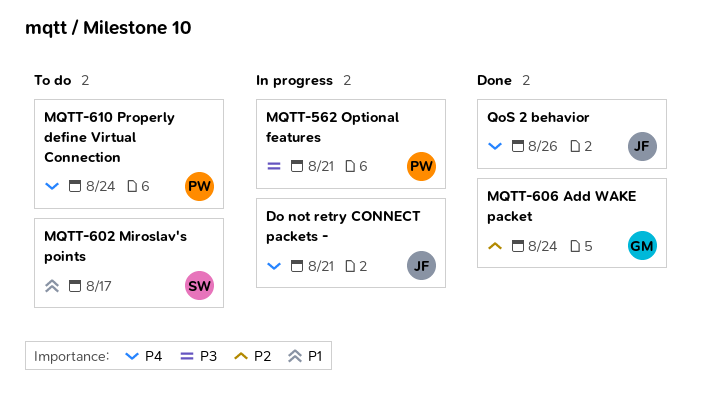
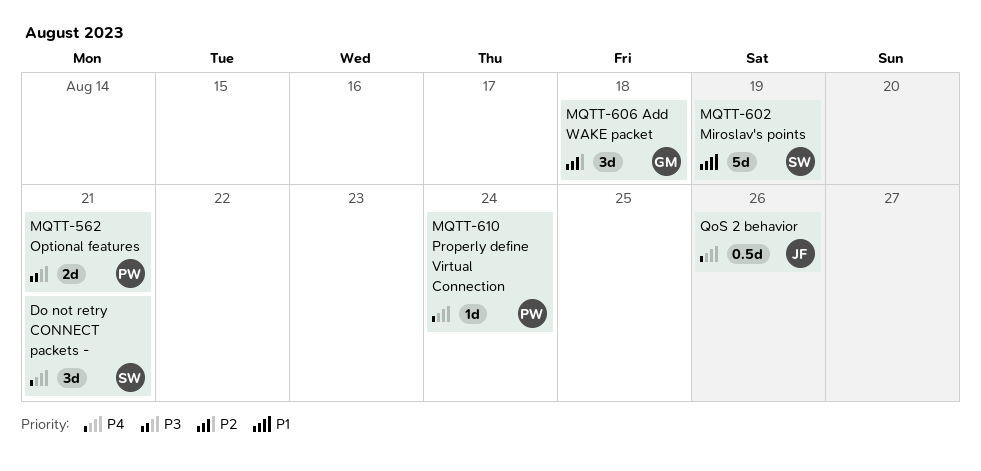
Do not retry CONNECT packets -, owner: JF -> SW
MQTT-602 Miroslav's points, due: Aug 17 -> Aug 19
MQTT-606 Add WAKE packet, due: Aug 24 -> Aug 18

